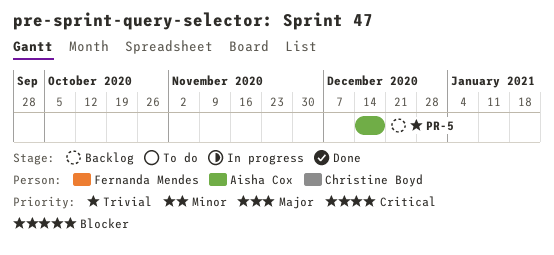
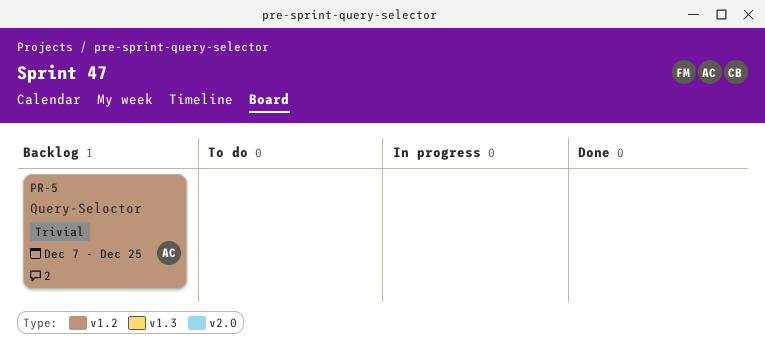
PR-5, start: Dec 14 -> Dec 7
PR-5, due: Dec 18 -> Dec 25

